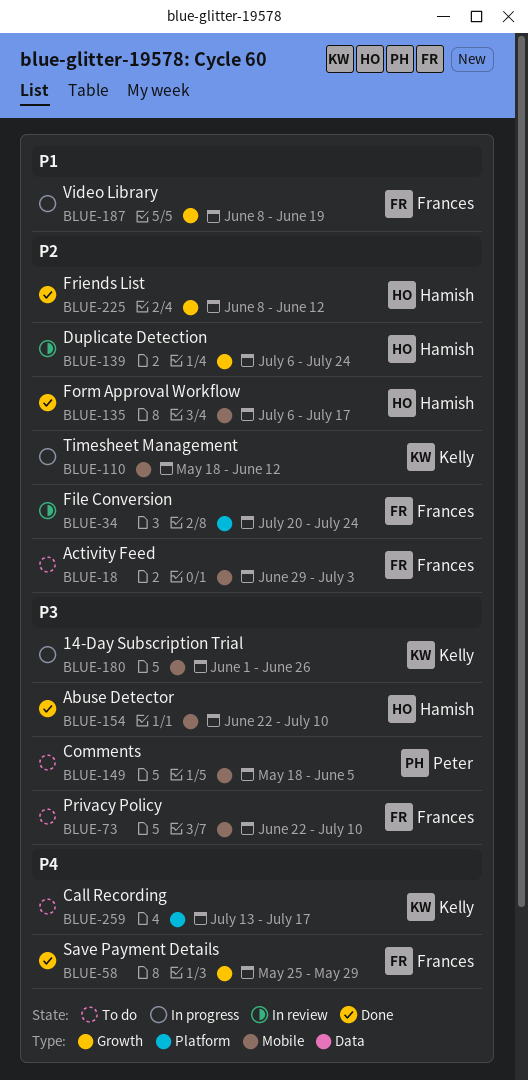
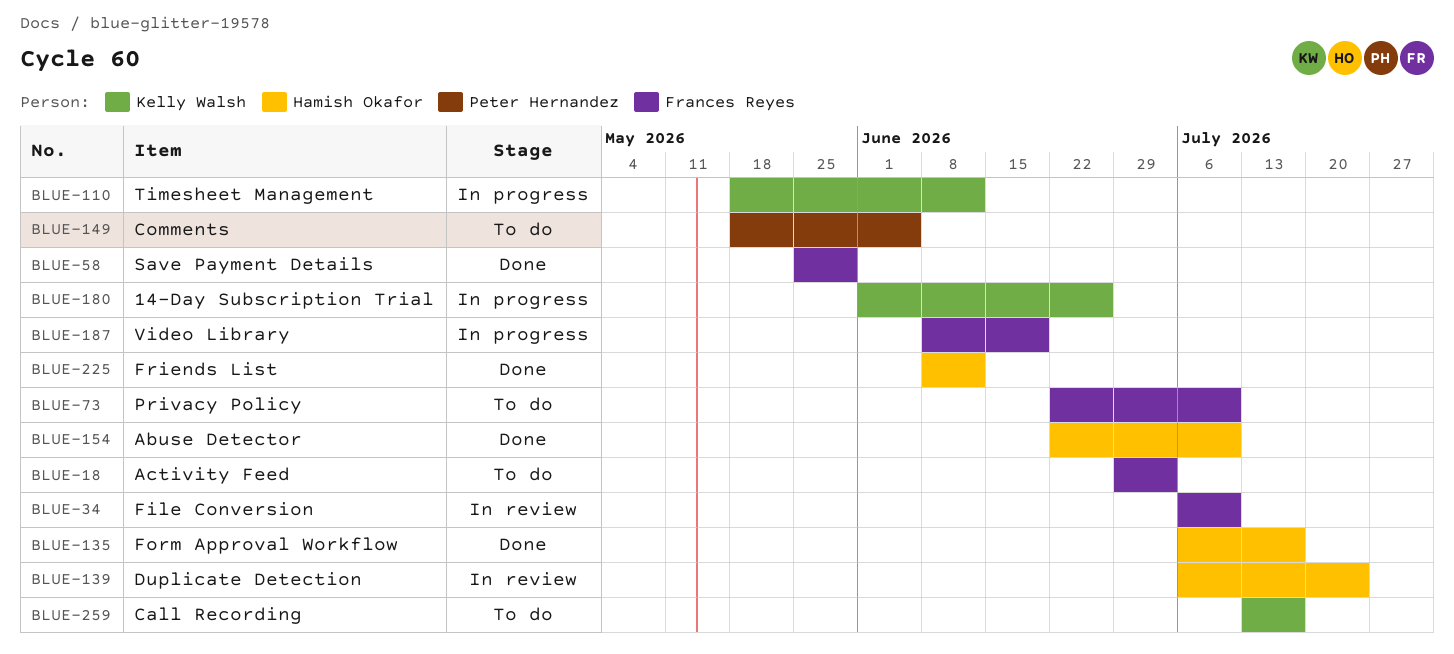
BLUE-34, start: Jul 20 -> Jul 6
BLUE-34, due: Jul 24 -> Jul 10

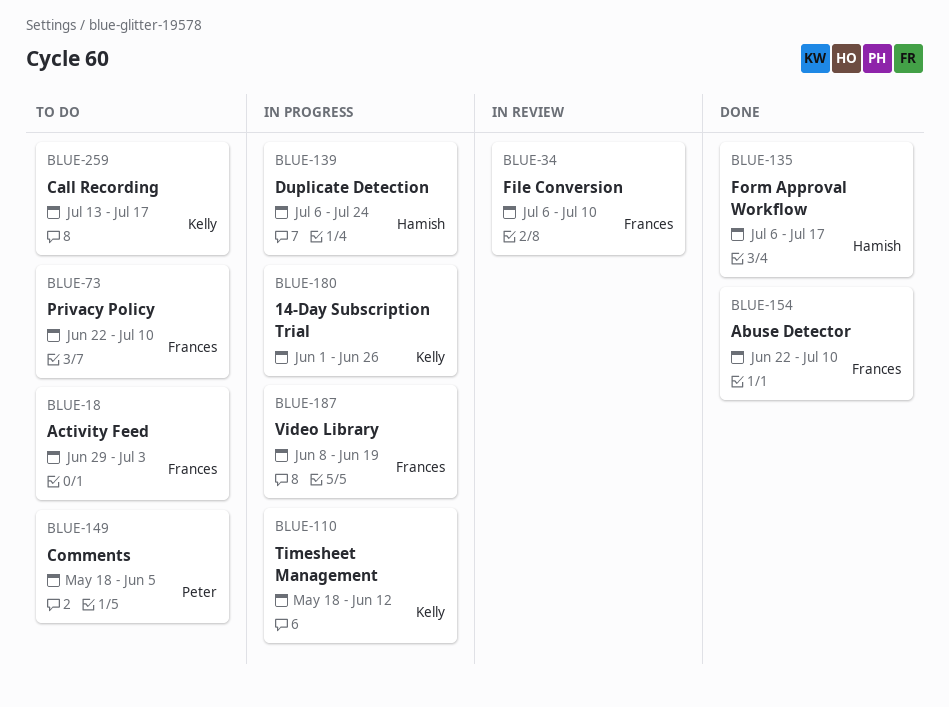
BLUE-58: present -> none
BLUE-139, status: In review -> In progress
BLUE-154, owner: Hamish Okafor -> Frances Reyes
BLUE-225: present -> none

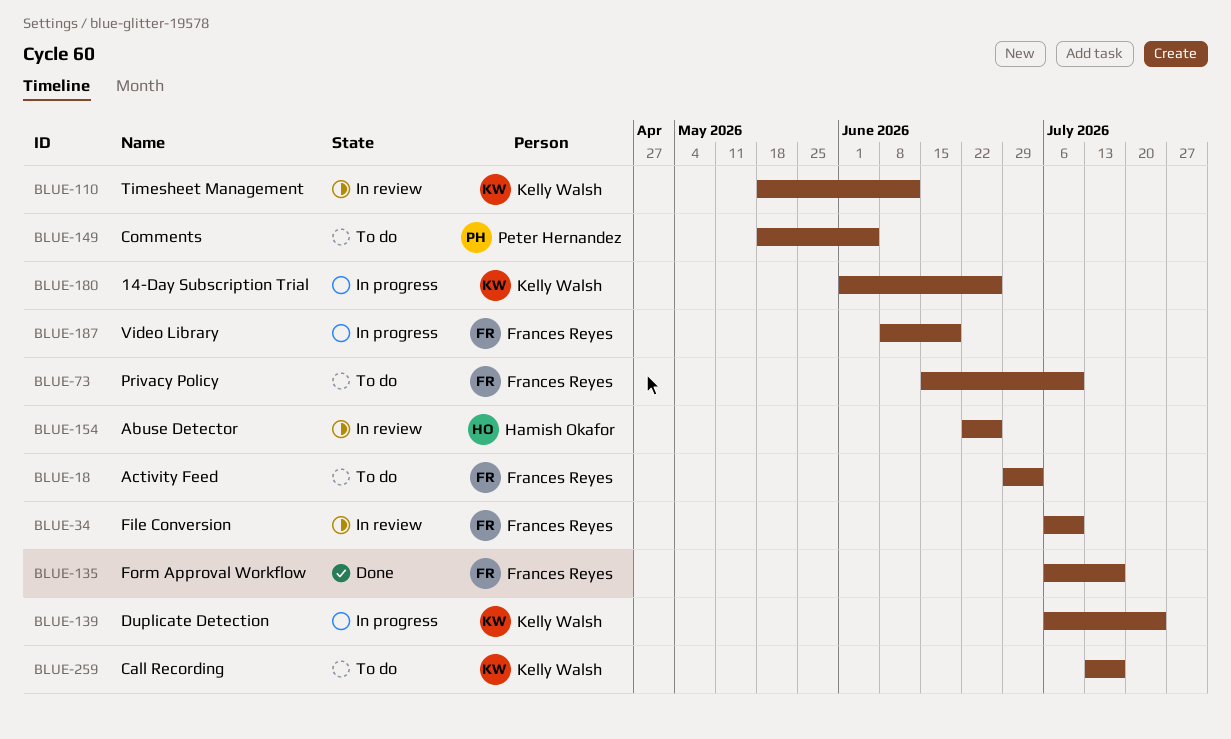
BLUE-73, start: Jun 22 -> Jun 15
BLUE-110, status: In progress -> In review
BLUE-135, owner: Hamish Okafor -> Frances Reyes
BLUE-139, owner: Hamish Okafor -> Kelly Walsh
BLUE-154, status: Done -> In review
BLUE-154, owner: Frances Reyes -> Hamish Okafor
BLUE-154, due: Jul 10 -> Jun 26

